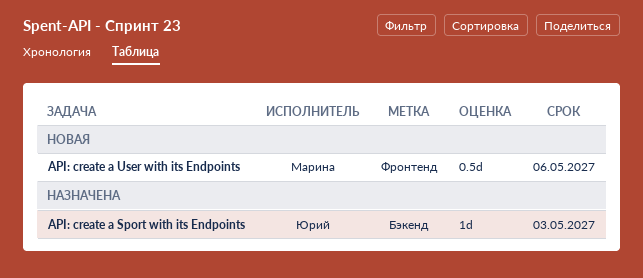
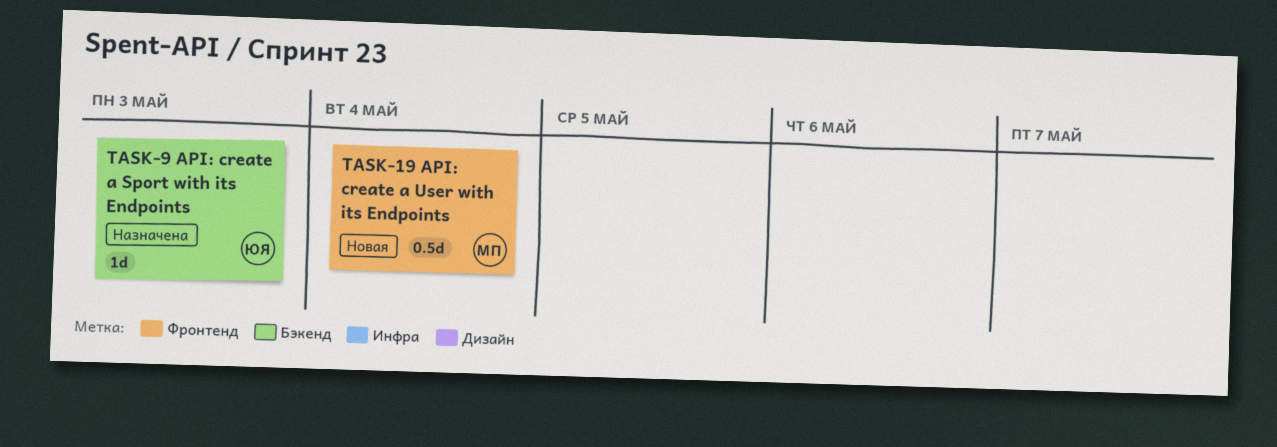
API: create a User with its Endpoints, due: May 6 -> May 4

